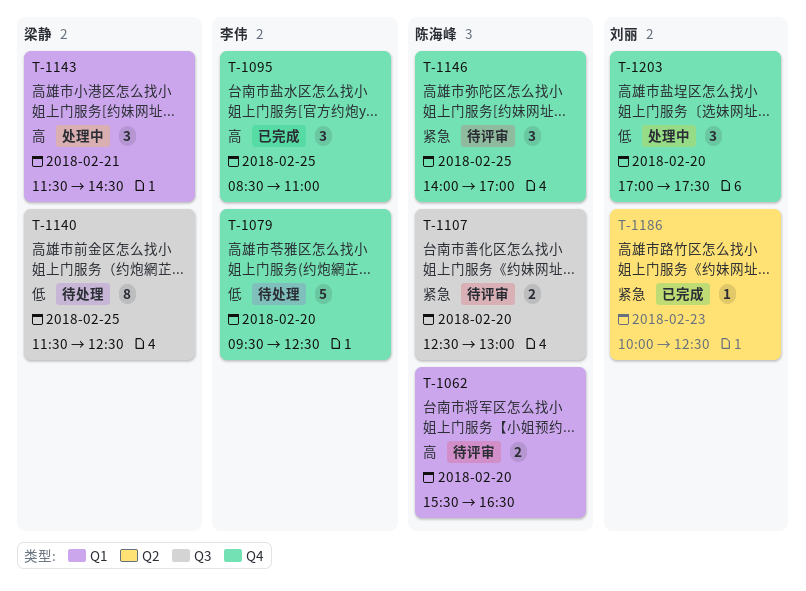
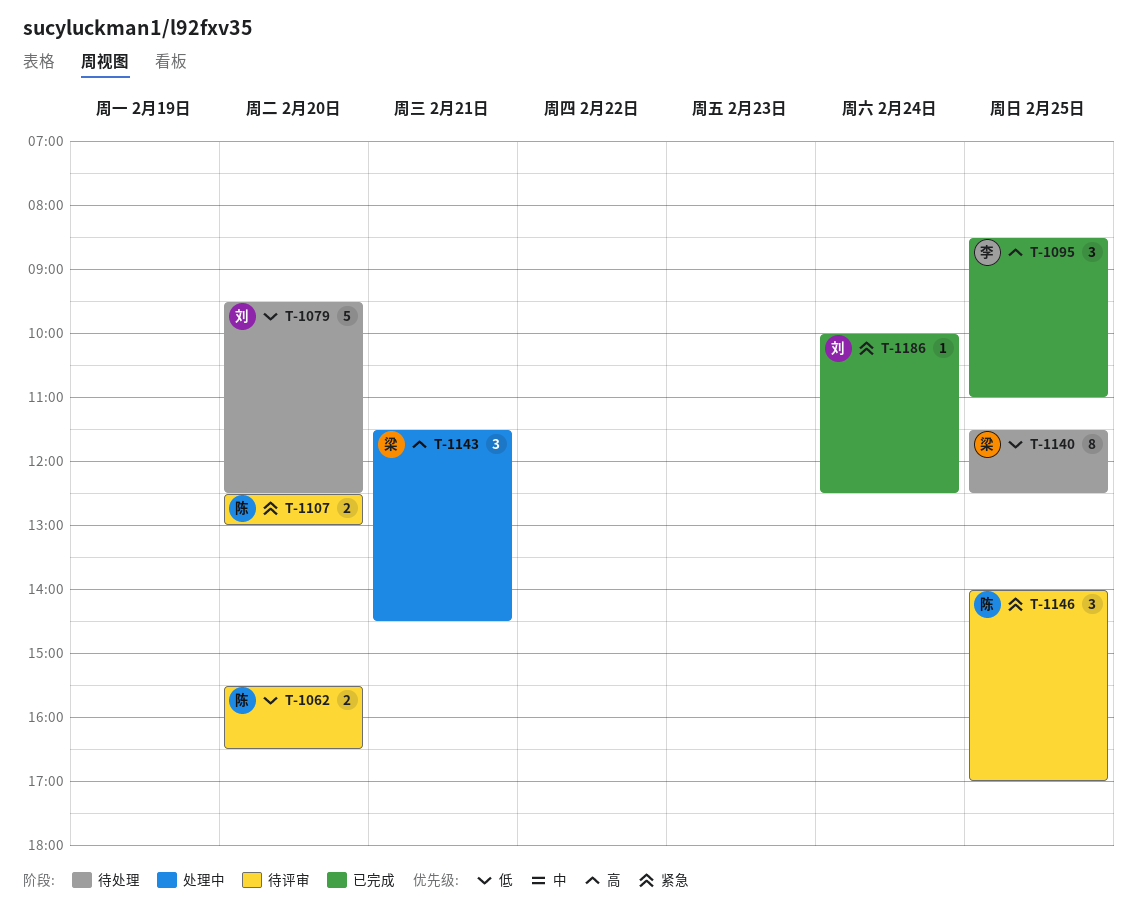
T-1062, priority: 高 -> 低
T-1079, owner: 李伟 -> 刘丽
T-1186, day: Feb 23 -> Feb 24
T-1203: present -> none

